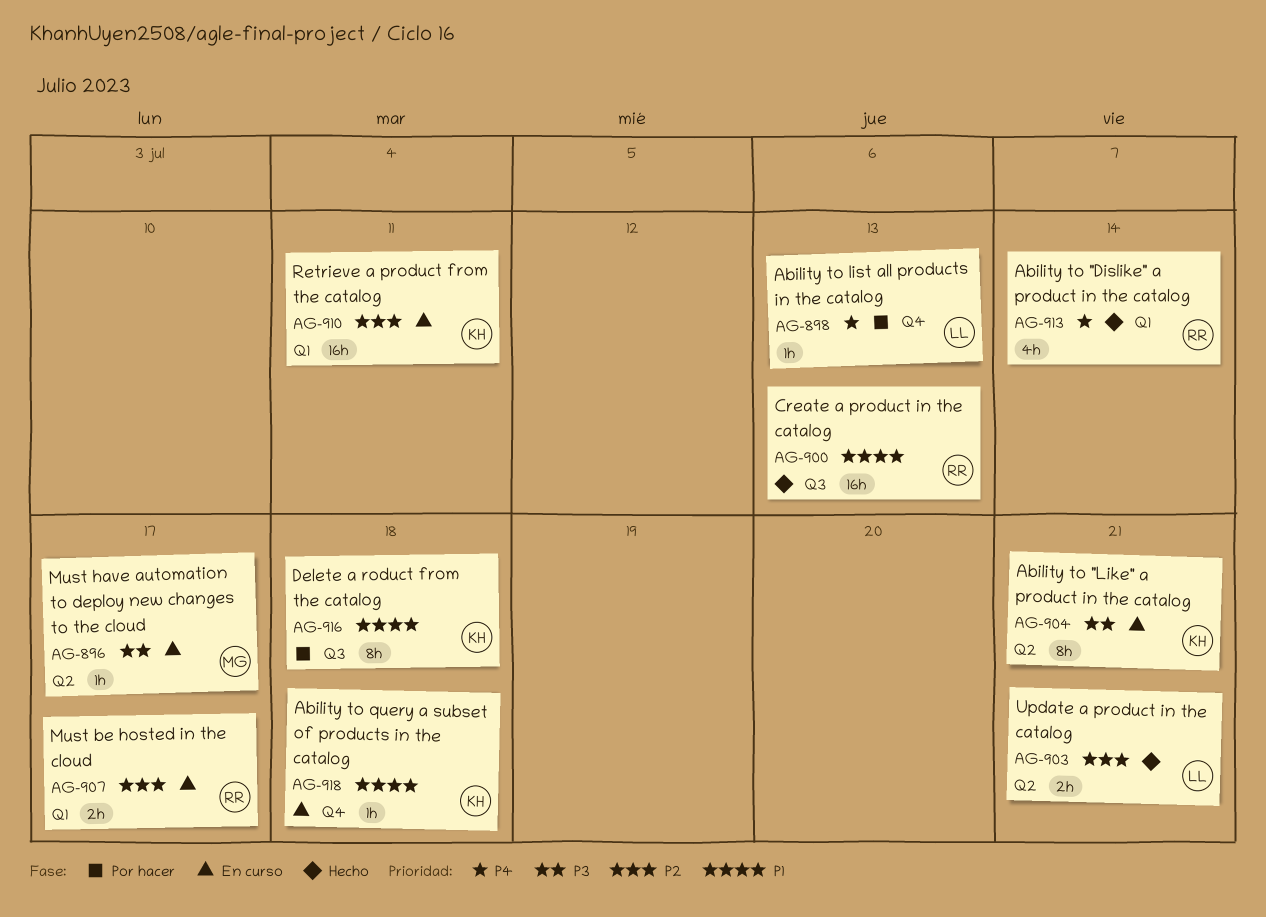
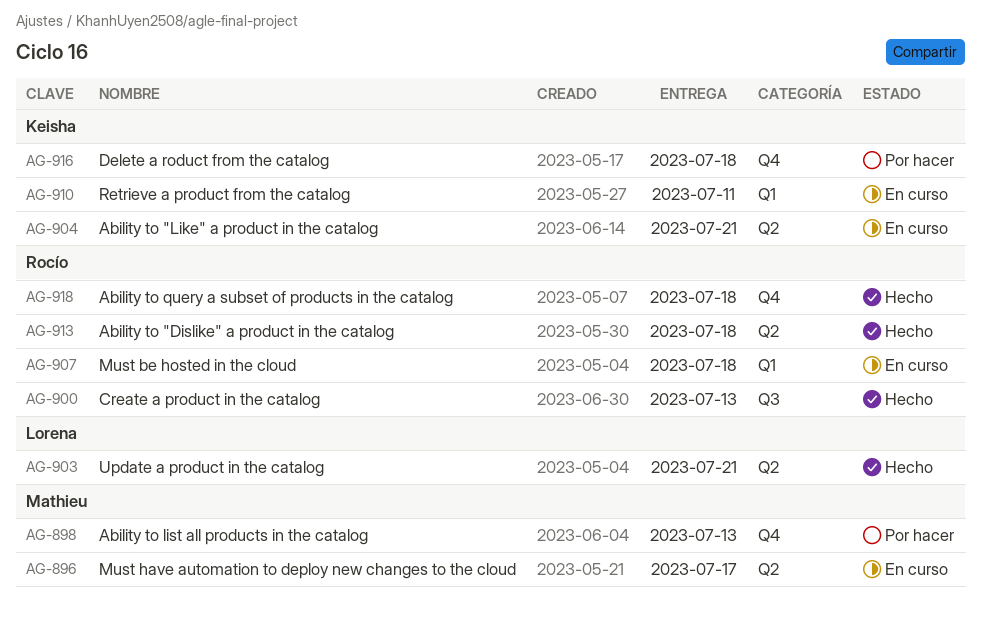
AG-898, owner: Lorena -> Mathieu
AG-907, due: Jul 17 -> Jul 18
AG-913, label: Q1 -> Q2
AG-913, due: Jul 14 -> Jul 18
AG-916, label: Q3 -> Q4
AG-918, status: En curso -> Hecho
AG-918, owner: Keisha -> Rocío

